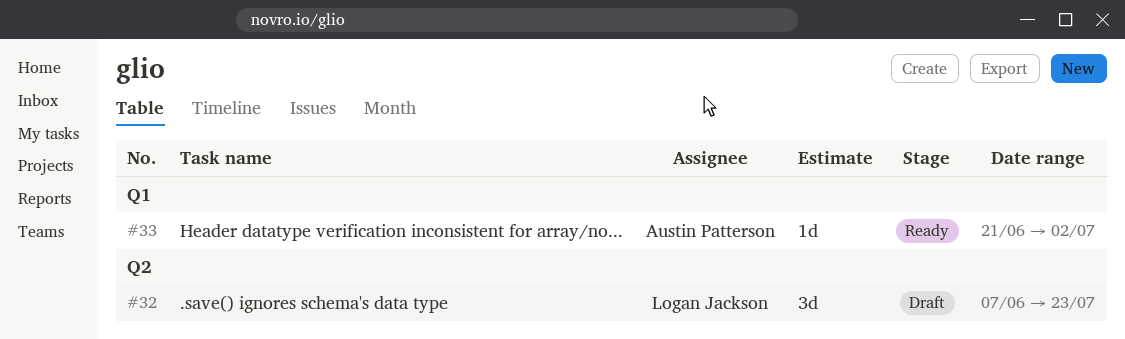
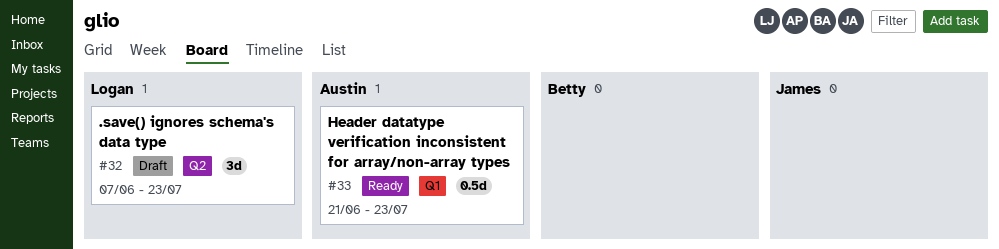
#33, estimate: 1d -> 0.5d
#33, due: Jul 2 -> Jul 23

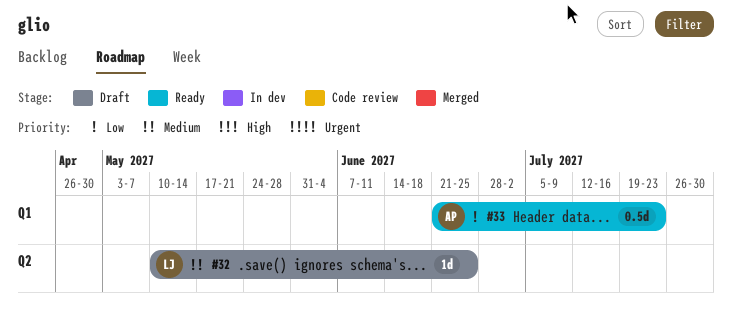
#32, estimate: 3d -> 1d
#32, start: Jun 7 -> May 10
#32, due: Jul 23 -> Jun 25

